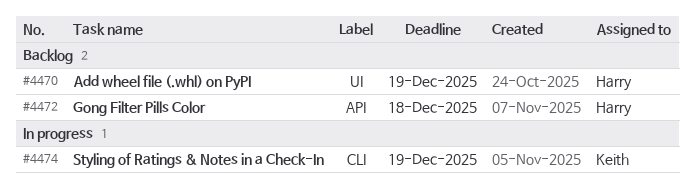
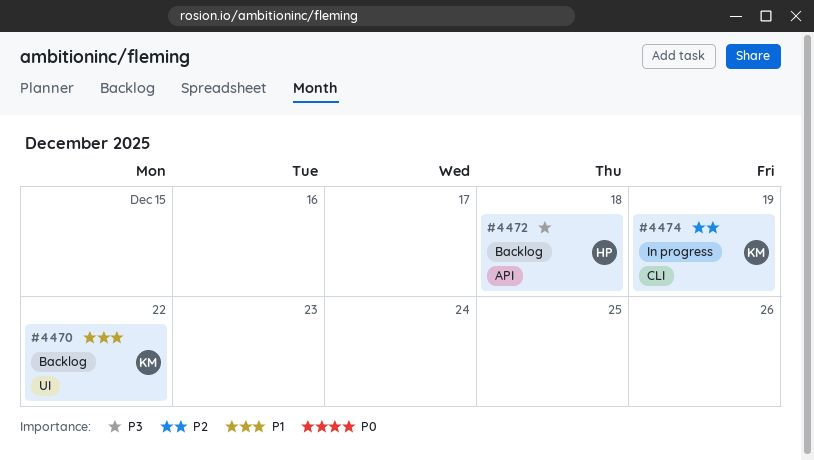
#4470, owner: Harry -> Keith
#4470, due: Dec 19 -> Dec 22

